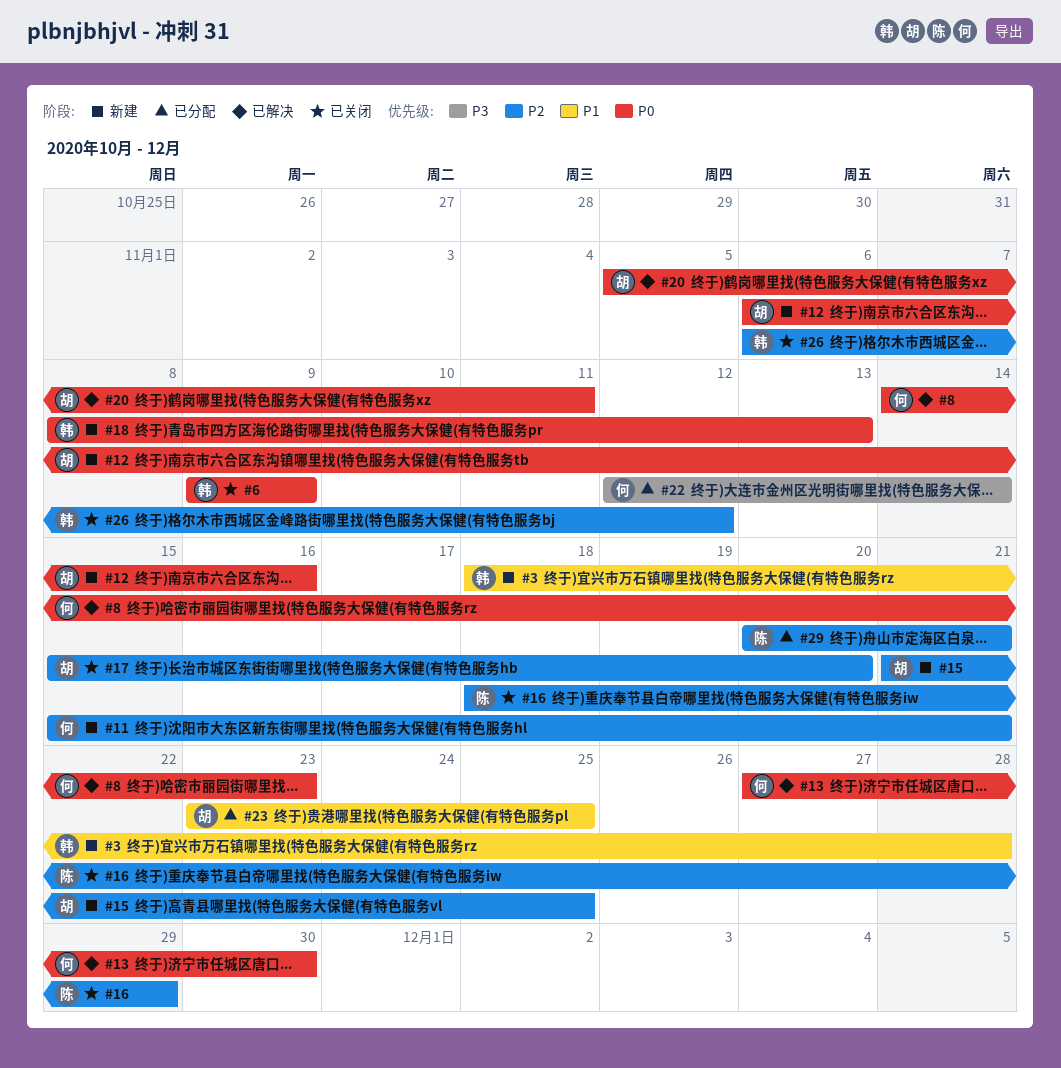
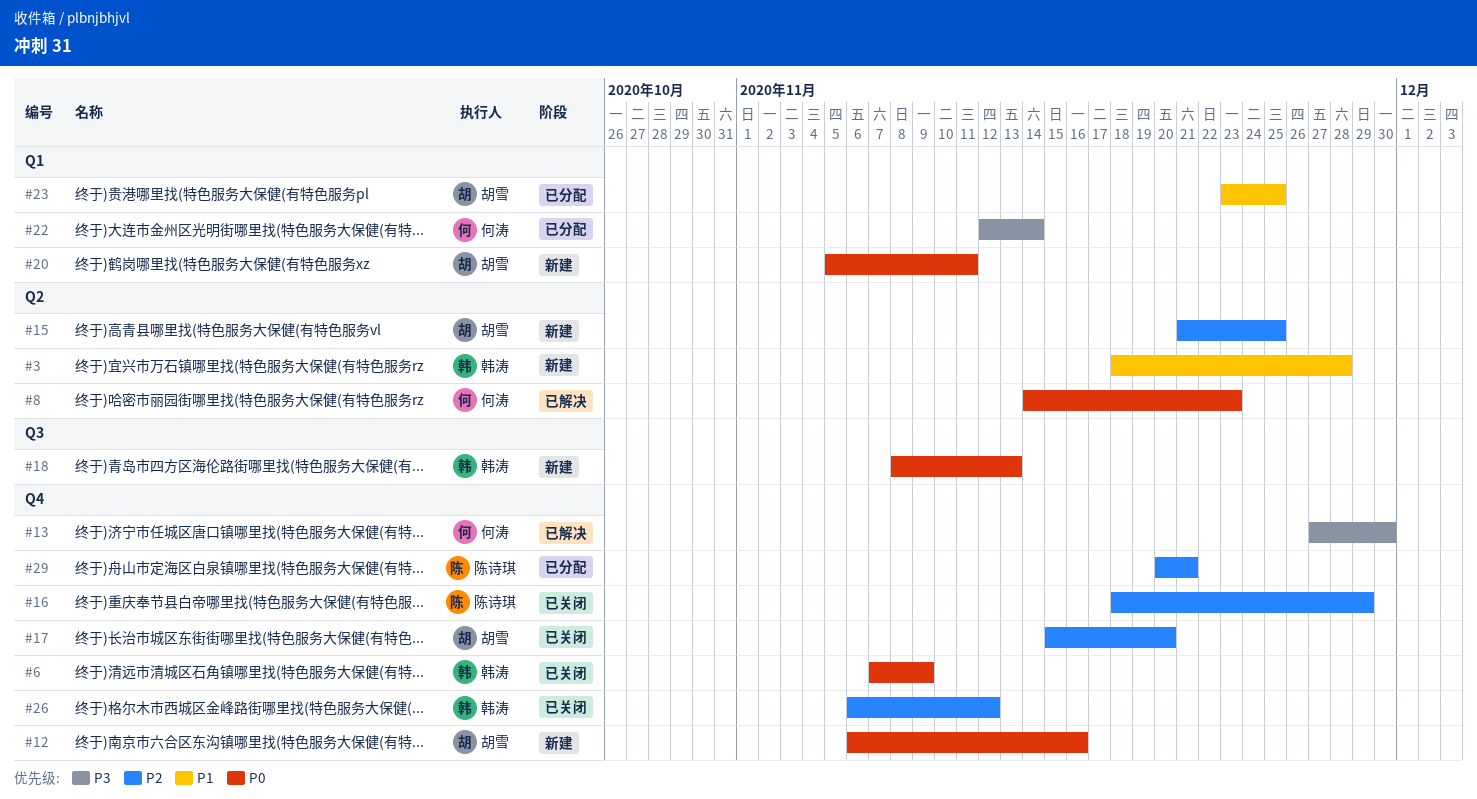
#6, start: Nov 9 -> Nov 7
#11: present -> none
#13, priority: P0 -> P3
#20, status: 已解决 -> 新建

